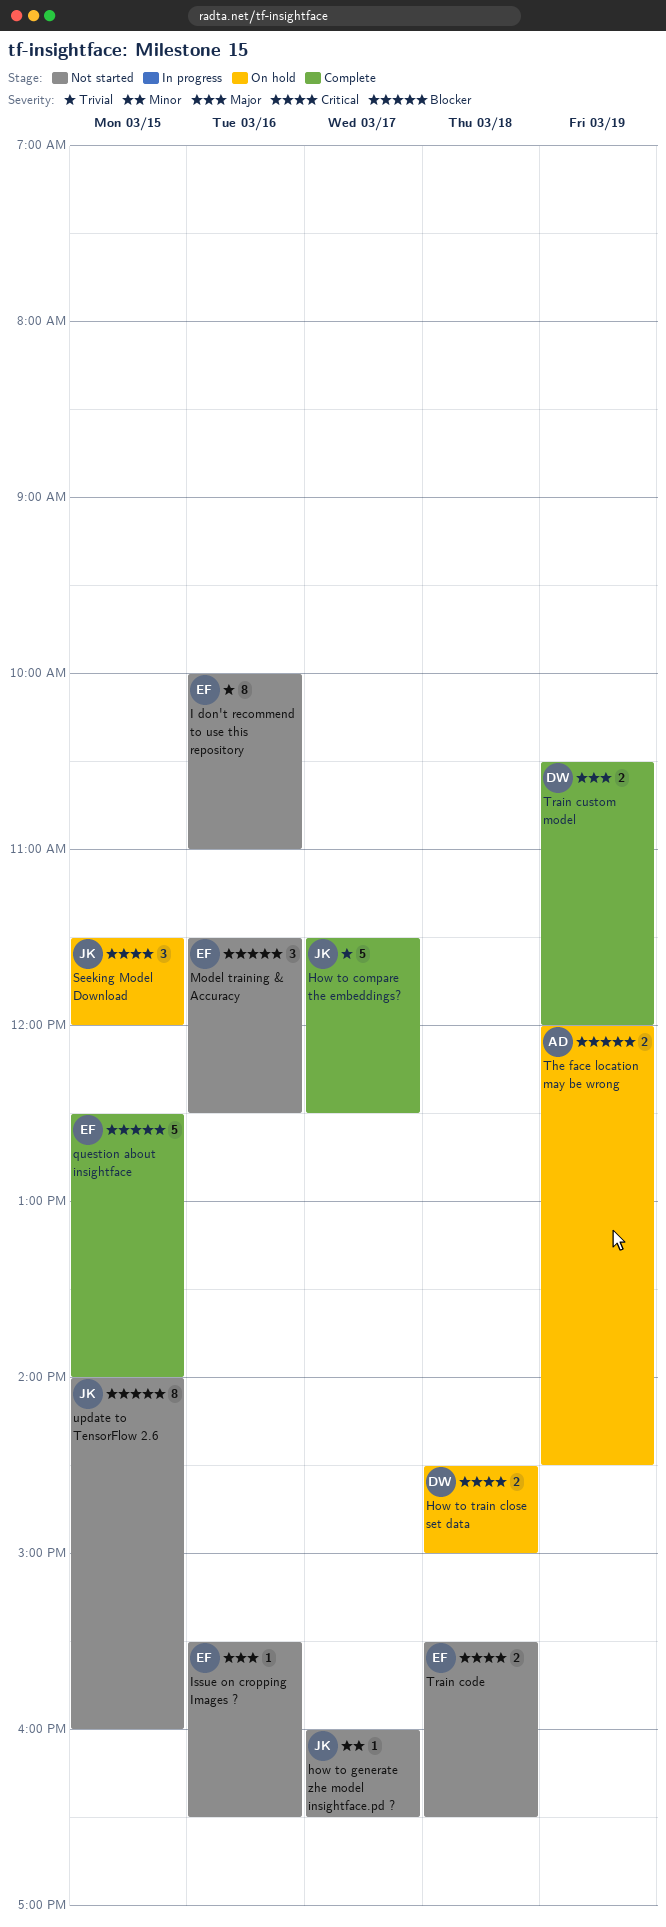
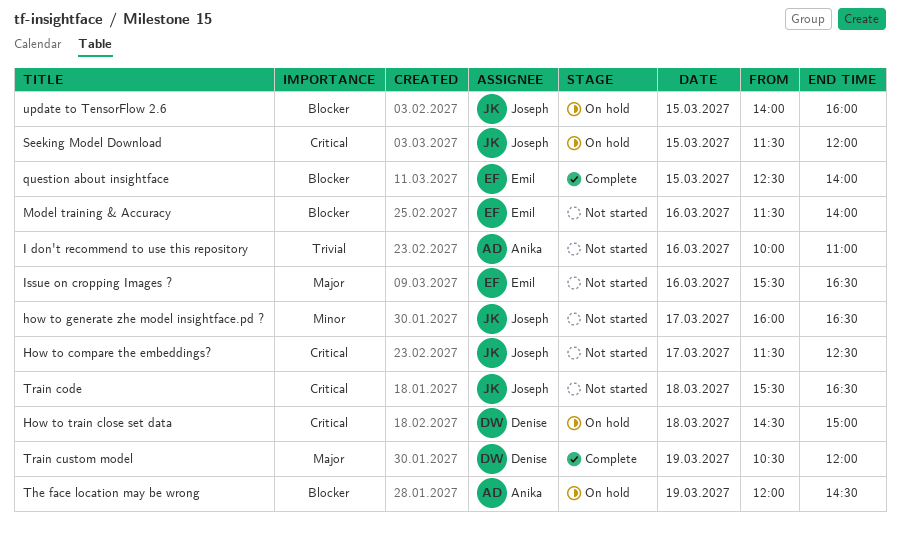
How to compare the embeddings?, status: Complete -> Not started
How to compare the embeddings?, priority: Trivial -> Critical
I don't recommend to use this repository, owner: Emil -> Anika
Model training & Accuracy, ends: 12:30 -> 14:00
Train code, owner: Emil -> Joseph
update to TensorFlow 2.6, status: Not started -> On hold

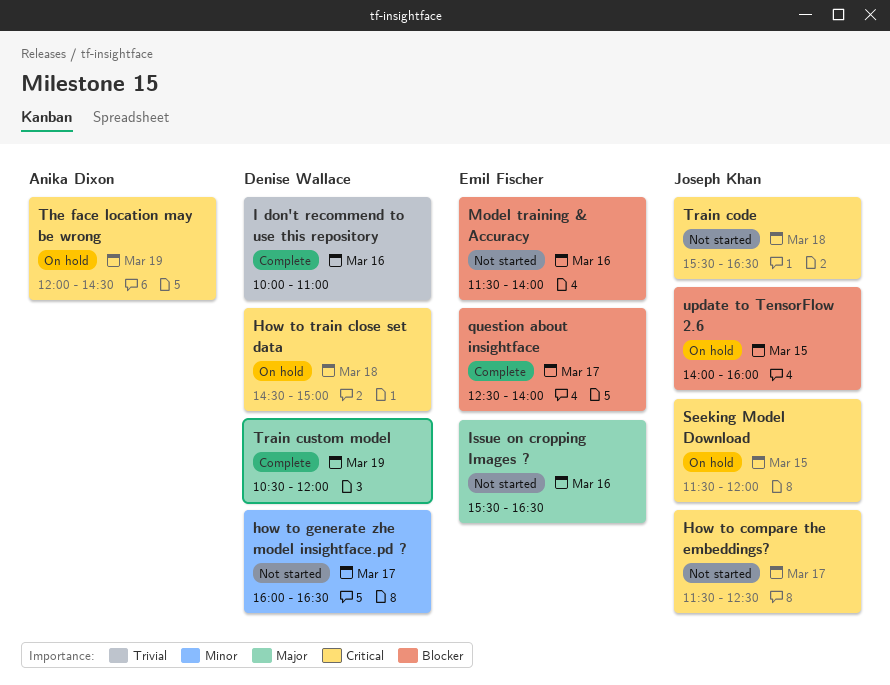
how to generate zhe model insightface.pd ?, owner: Joseph Khan -> Denise Wallace
I don't recommend to use this repository, status: Not started -> Complete
I don't recommend to use this repository, owner: Anika Dixon -> Denise Wallace
question about insightface, day: Mar 15 -> Mar 17
The face location may be wrong, priority: Blocker -> Critical

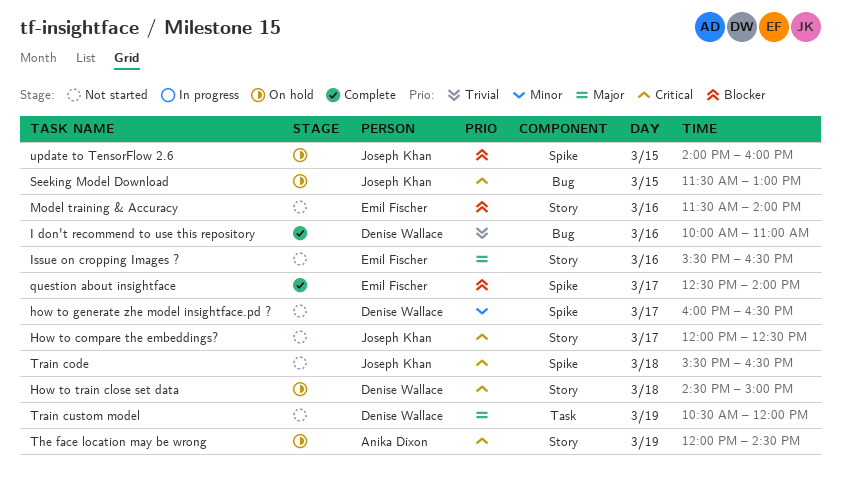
How to compare the embeddings?, begins: 11:30 -> 12:00
Seeking Model Download, ends: 12:00 -> 13:00
Train custom model, status: Complete -> Not started

